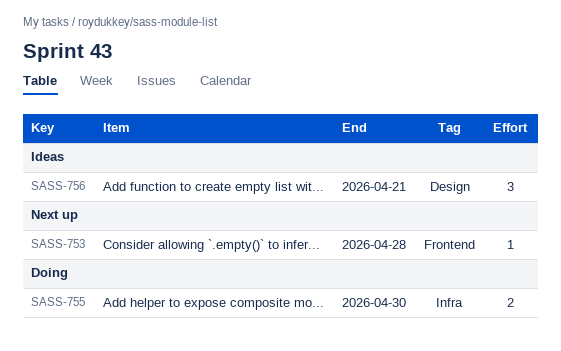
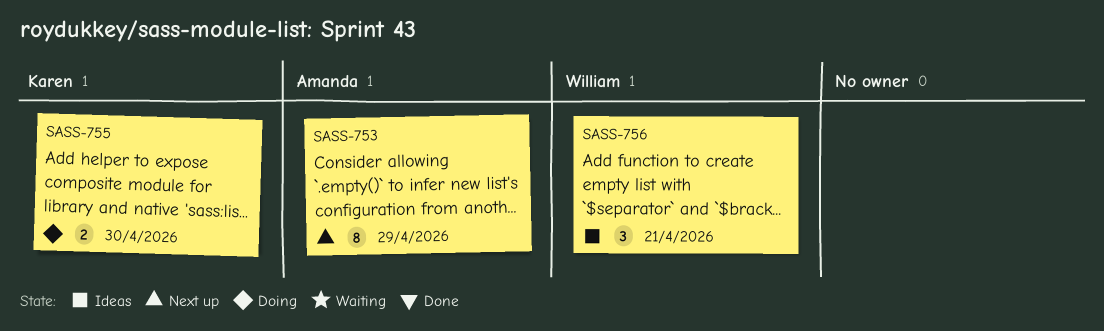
SASS-753, estimate: 1 -> 8
SASS-753, due: Apr 28 -> Apr 29

